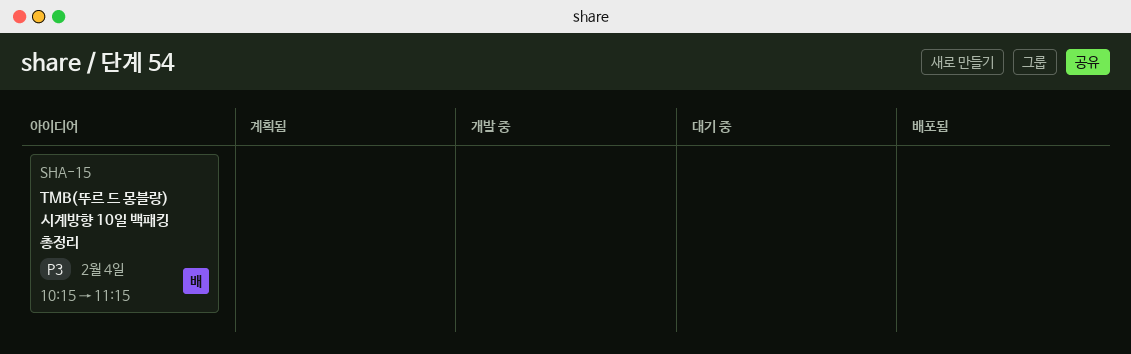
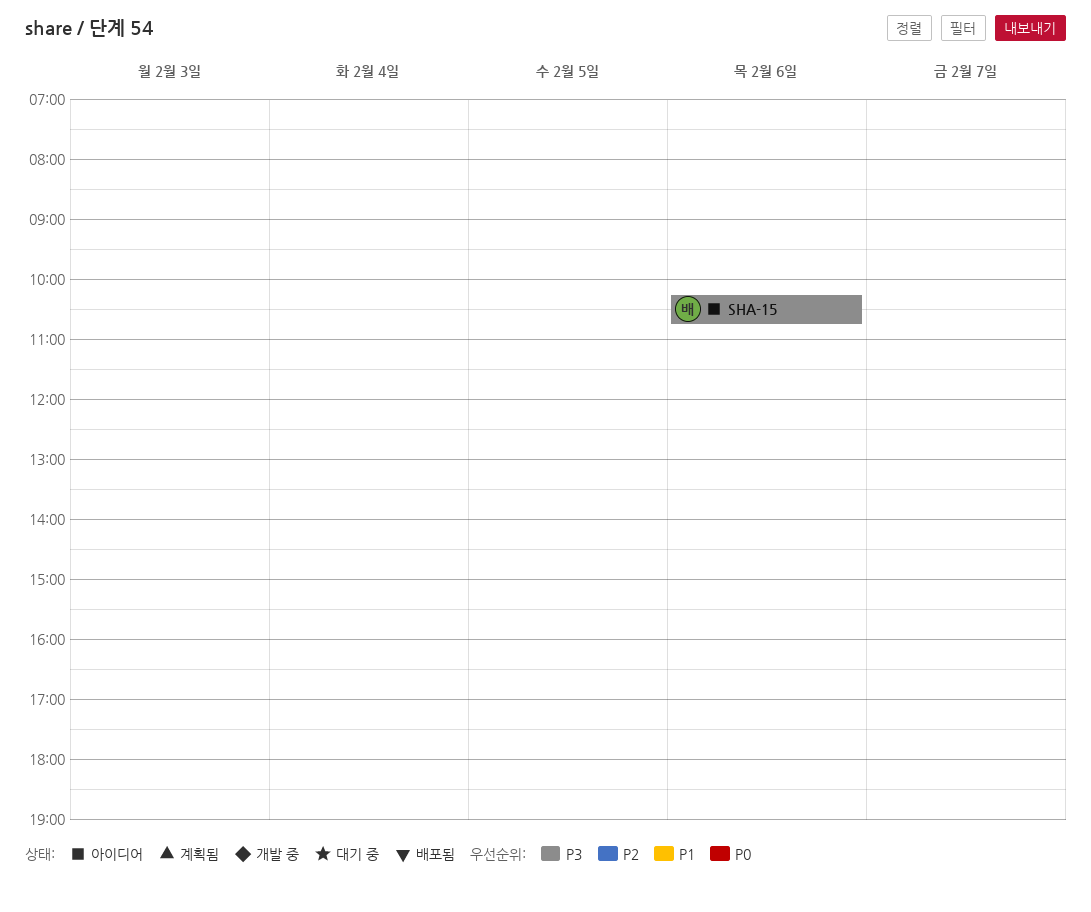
SHA-15, day: Feb 4 -> Feb 6
SHA-15, ends: 11:15 -> 10:45

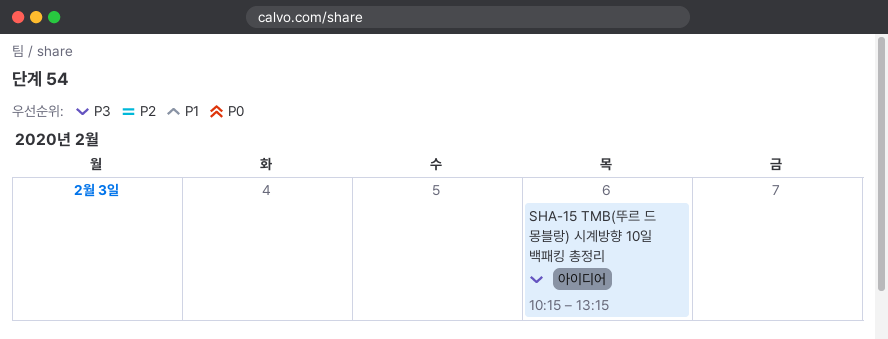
SHA-15, ends: 10:45 -> 13:15

